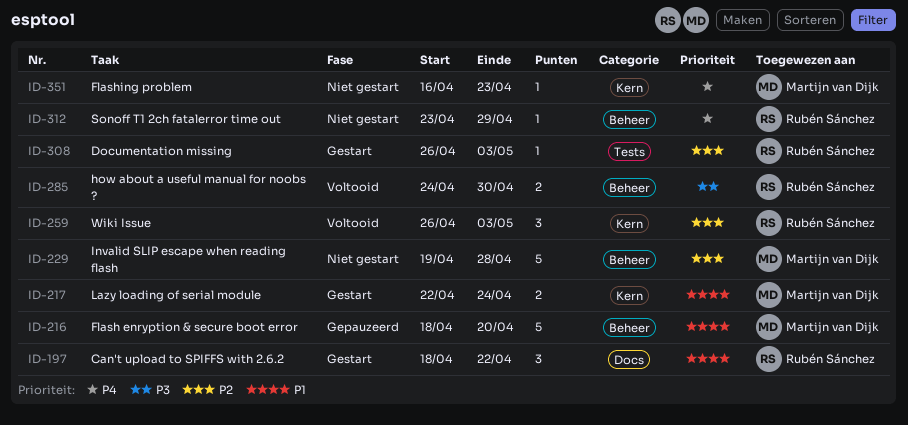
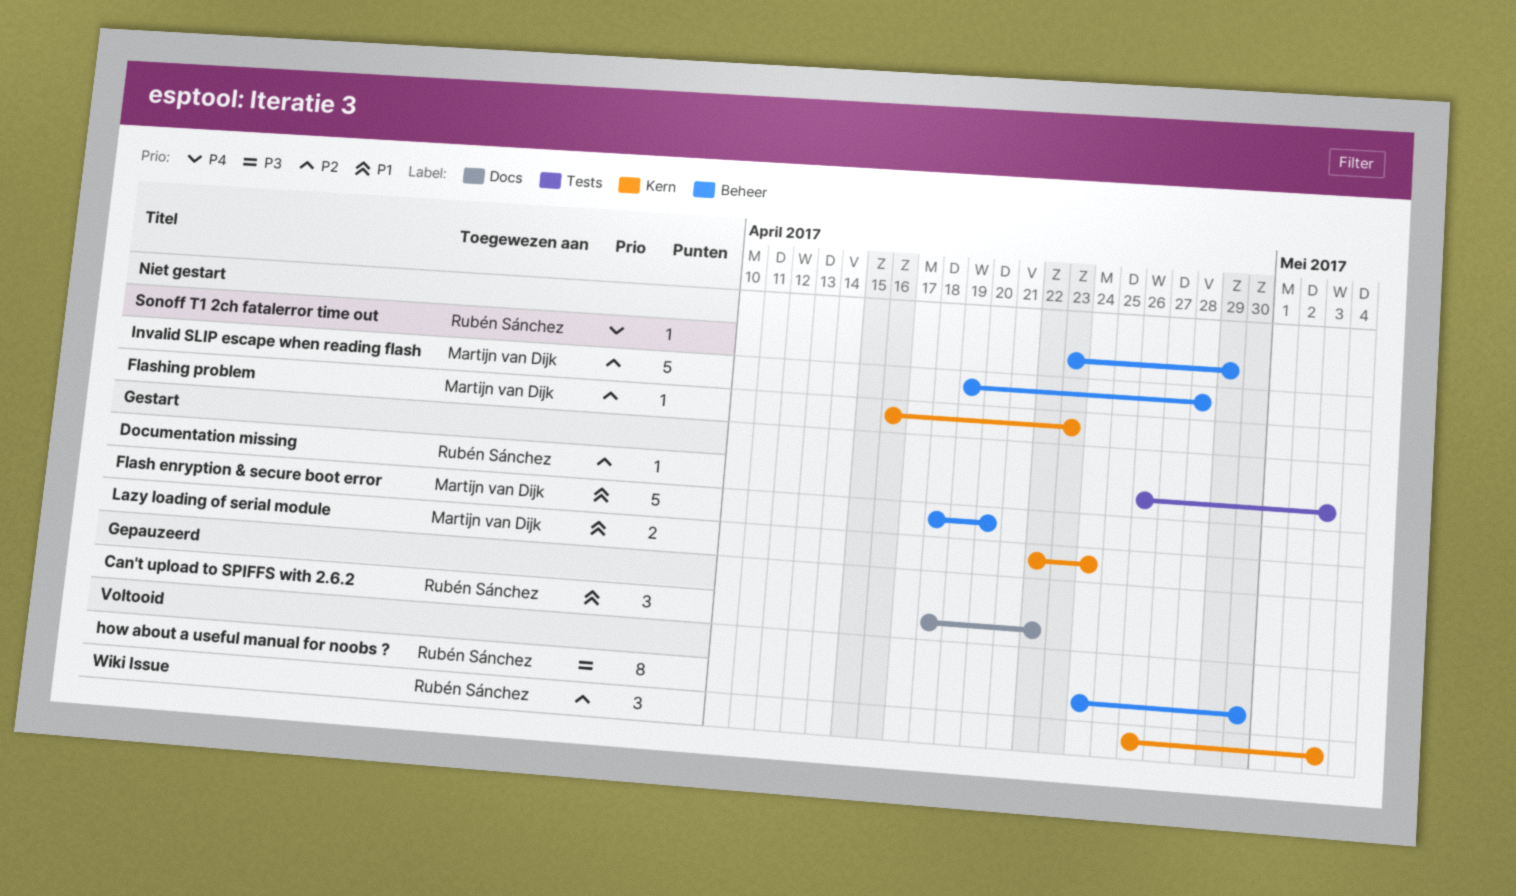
Can't upload to SPIFFS with 2.6.2, status: Gestart -> Gepauzeerd
Flash enryption & secure boot error, status: Gepauzeerd -> Gestart
Flashing problem, priority: P4 -> P2
how about a useful manual for noobs ?, estimate: 2 -> 8

